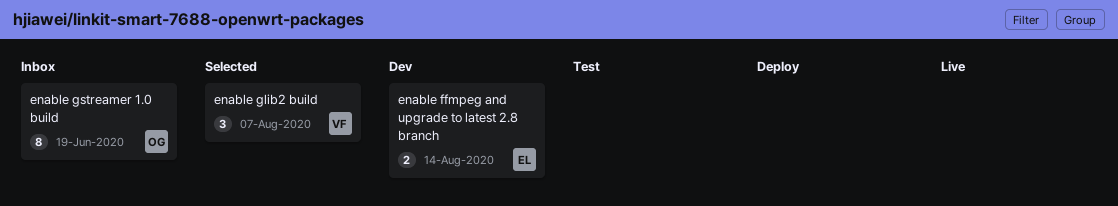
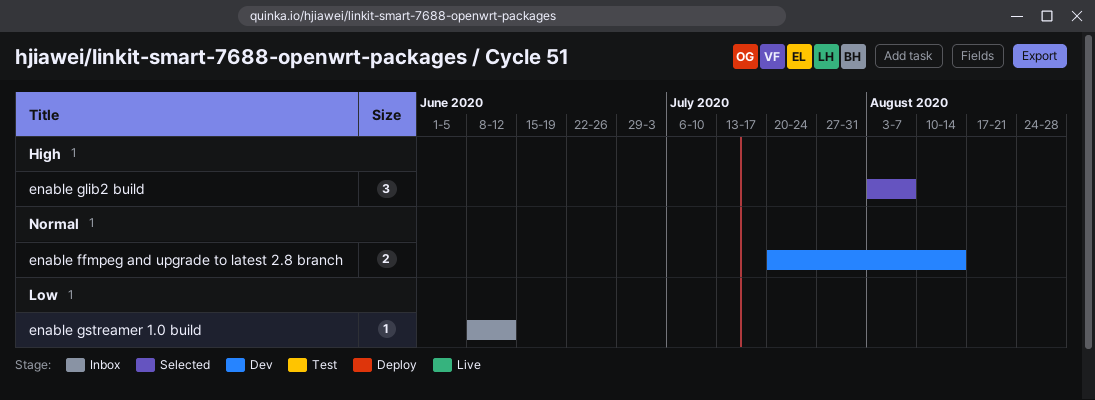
enable gstreamer 1.0 build, estimate: 8 -> 1
enable gstreamer 1.0 build, due: Jun 19 -> Jun 12

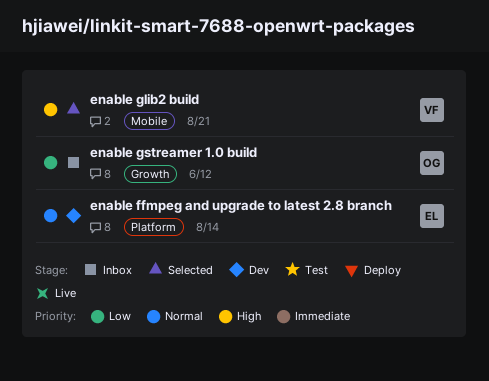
enable glib2 build, due: Aug 7 -> Aug 21

